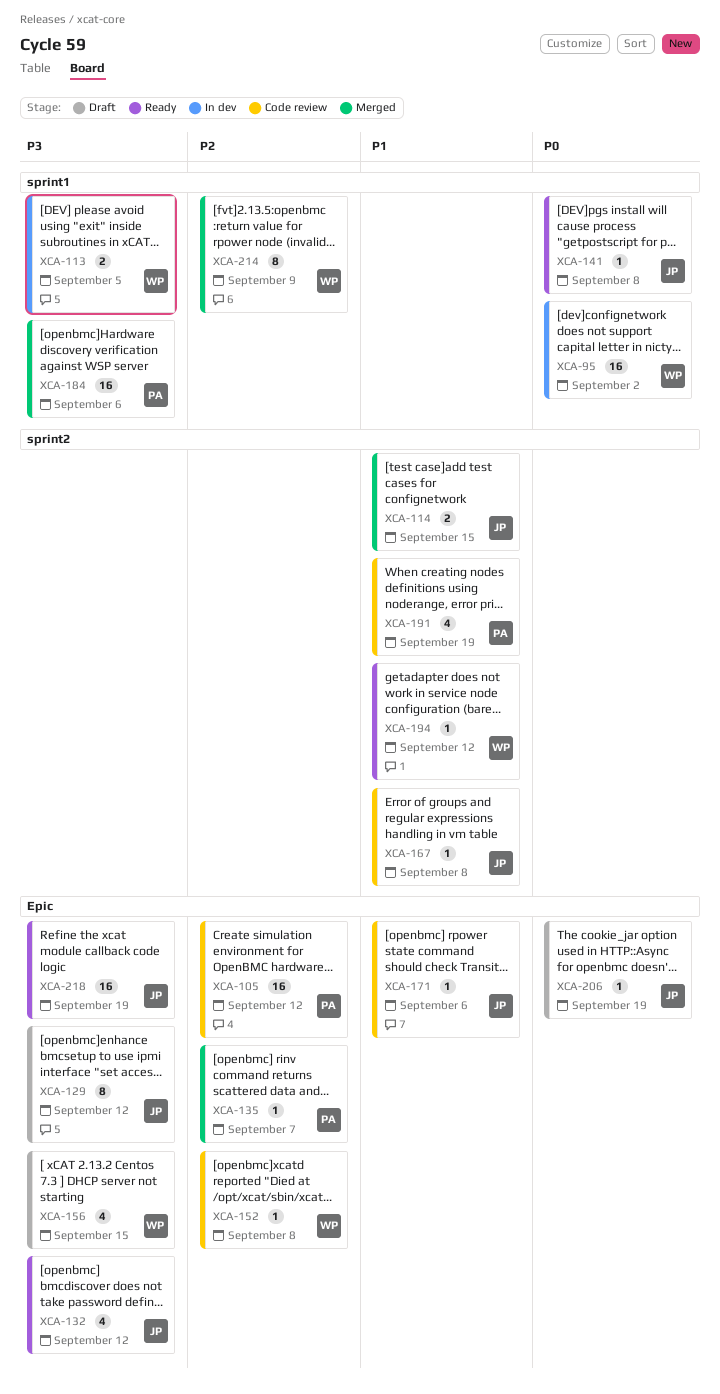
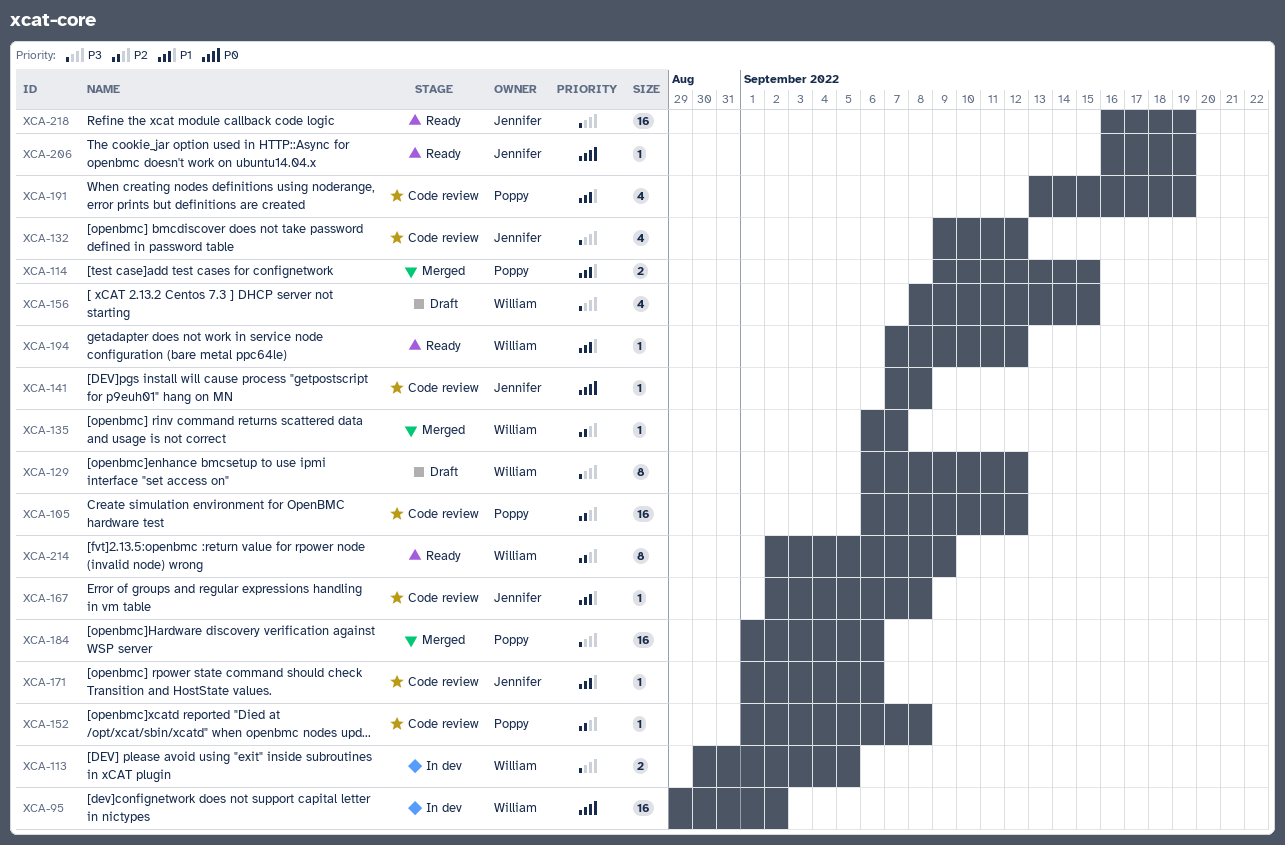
XCA-114, owner: Jennifer -> Poppy
XCA-129, owner: Jennifer -> William
XCA-132, status: Ready -> Code review
XCA-135, owner: Poppy -> William
XCA-141, status: Ready -> Code review
XCA-152, owner: William -> Poppy
XCA-206, status: Draft -> Ready
XCA-214, status: Merged -> Ready

